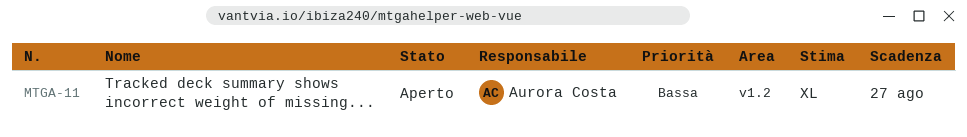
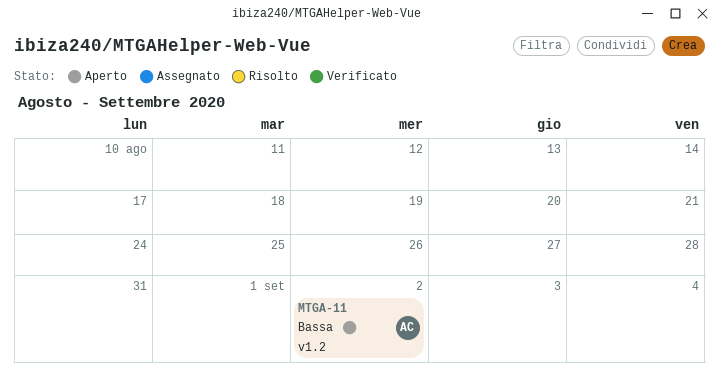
MTGA-11, due: Aug 27 -> Sep 2

